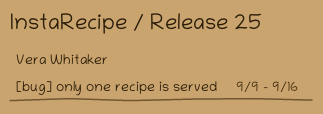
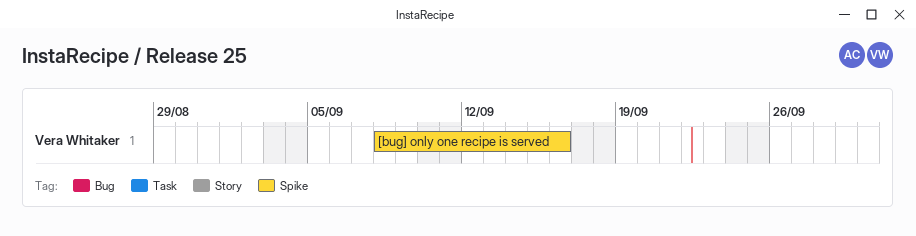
[bug] only one recipe is served, start: Sep 9 -> Sep 8

